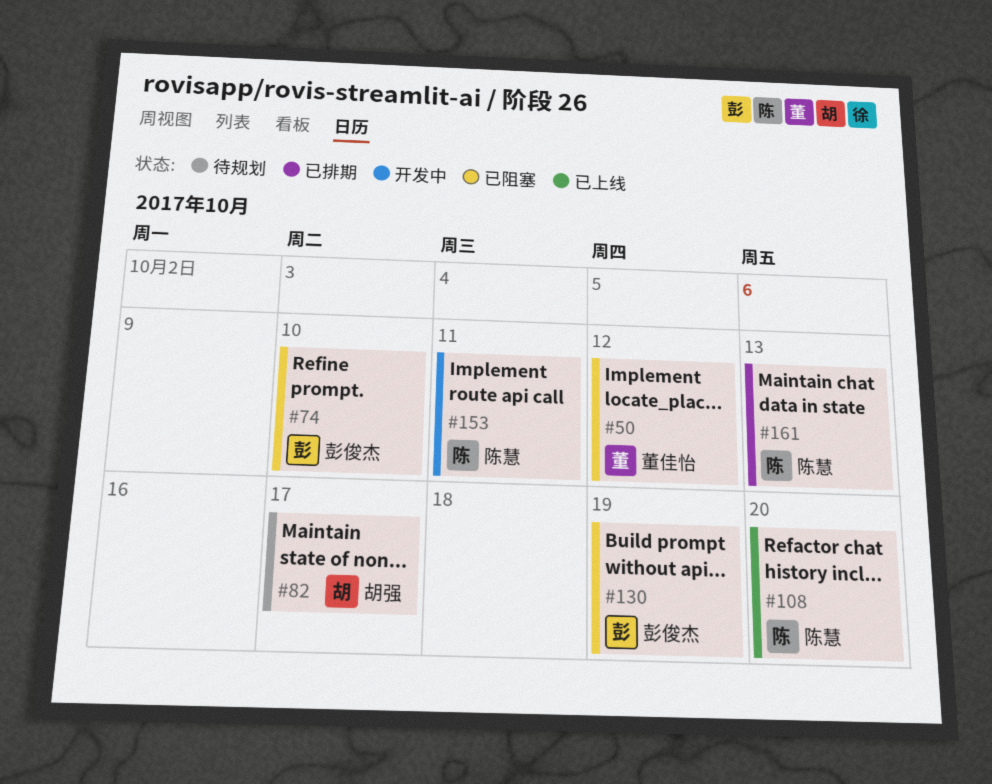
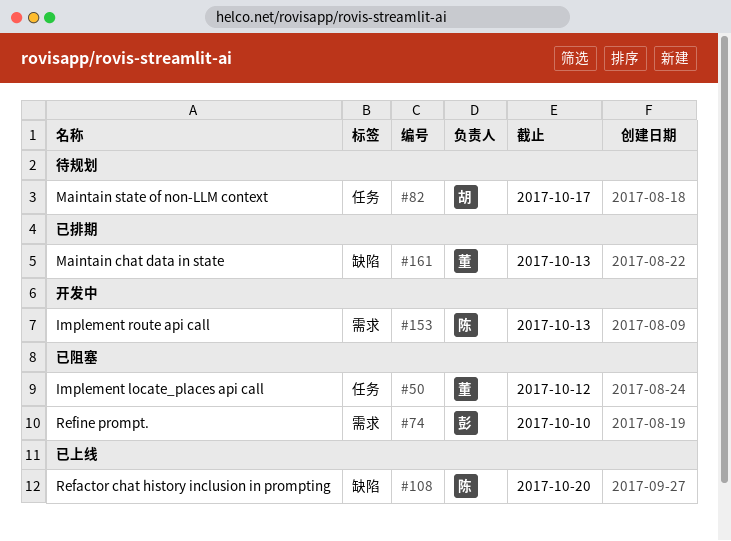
#130: present -> none
#153, due: Oct 11 -> Oct 13
#161, owner: 陈慧 -> 董佳怡

